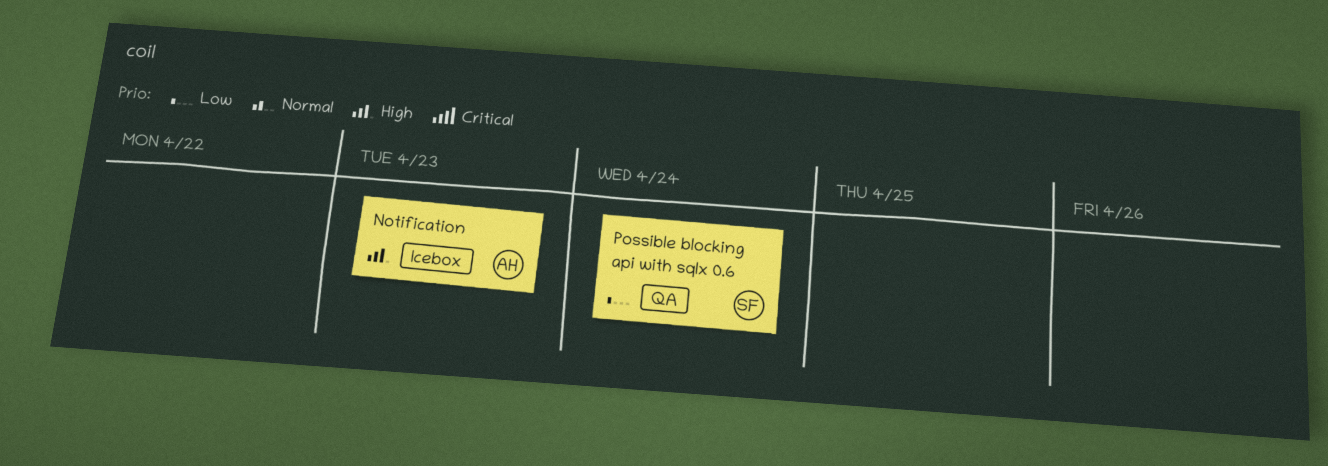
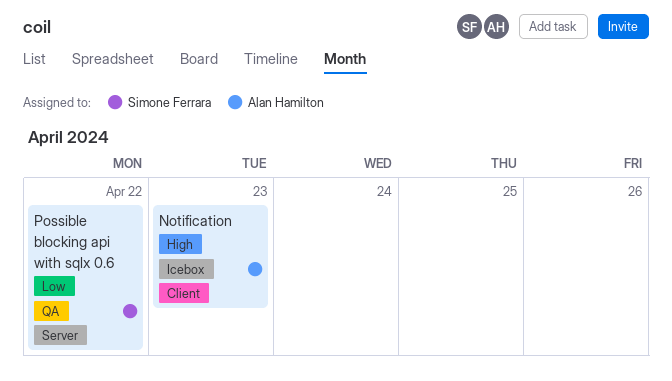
Possible blocking api with sqlx 0.6, due: Apr 24 -> Apr 22

